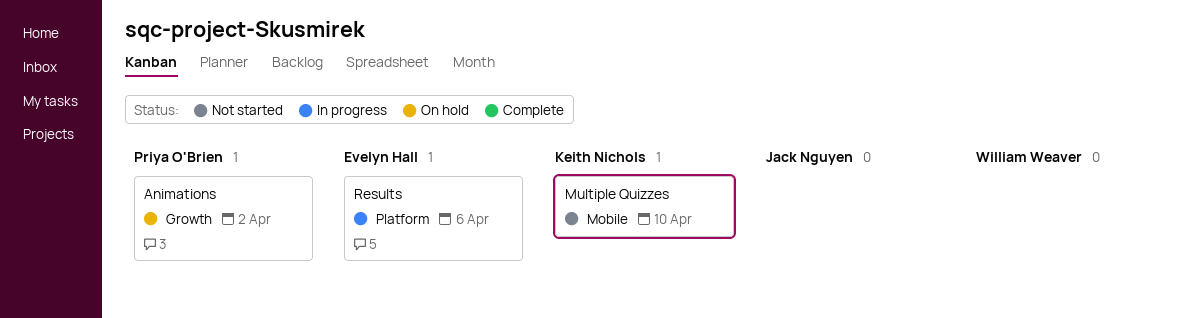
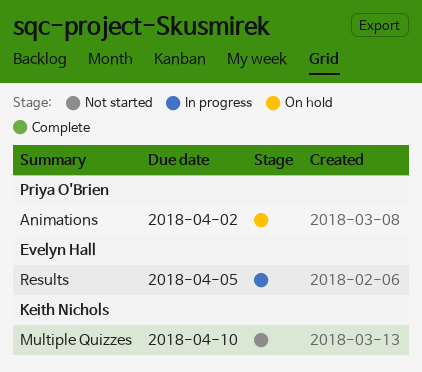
Results, due: Apr 6 -> Apr 5

